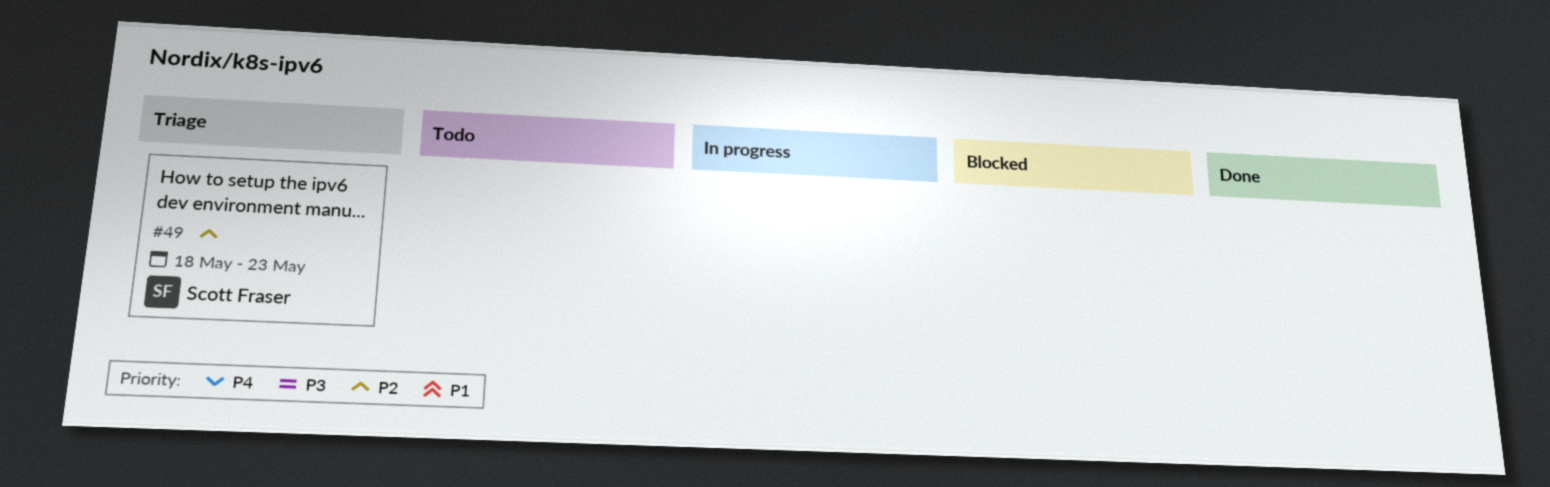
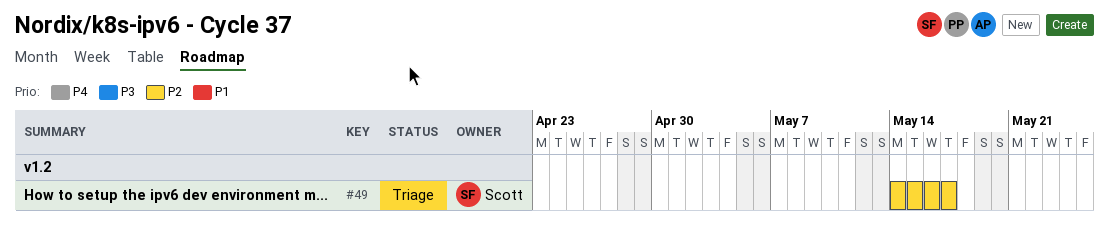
#49, start: May 18 -> May 14
#49, due: May 23 -> May 17

